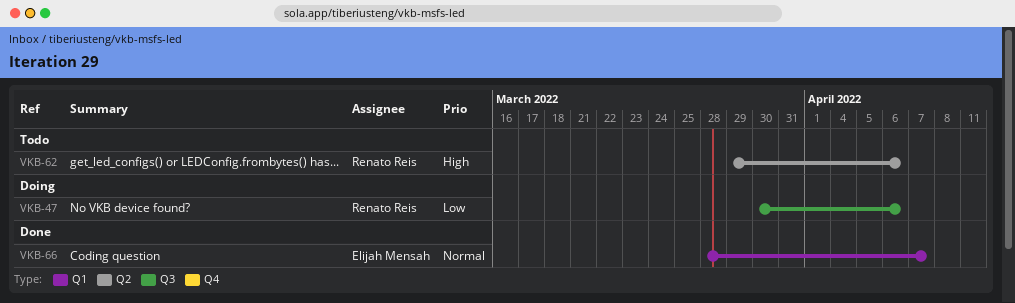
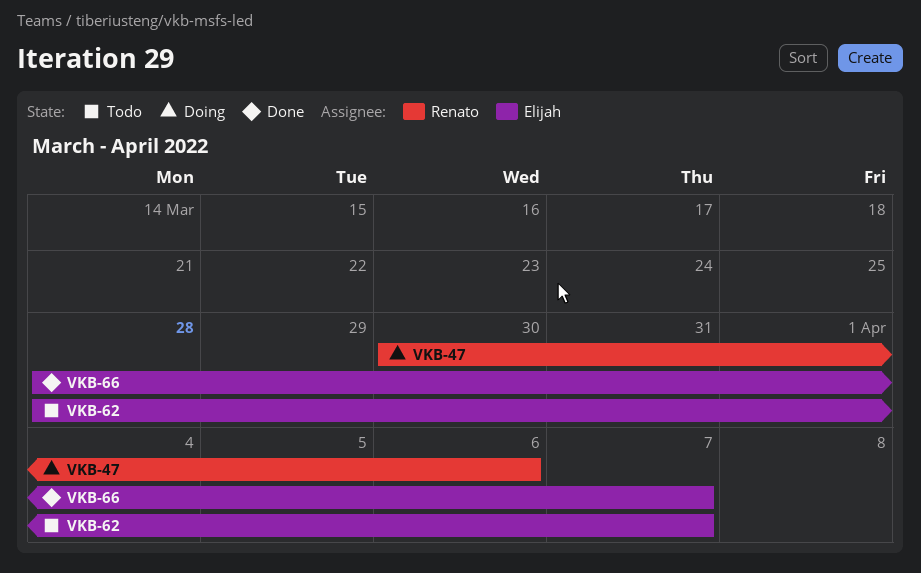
VKB-62, owner: Renato Reis -> Elijah Mensah
VKB-62, start: Mar 29 -> Mar 28
VKB-62, due: Apr 6 -> Apr 7

